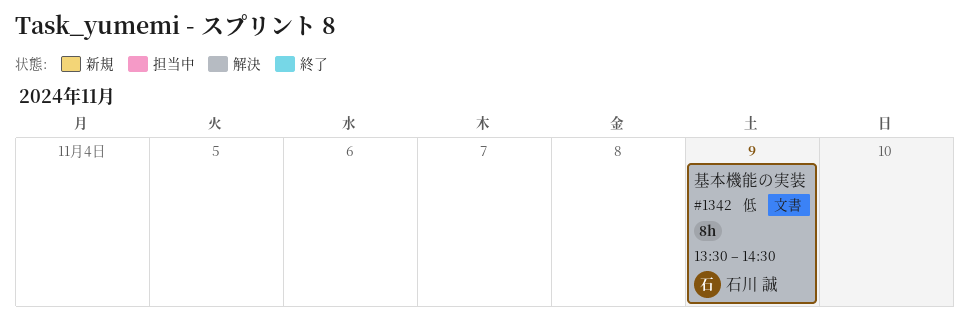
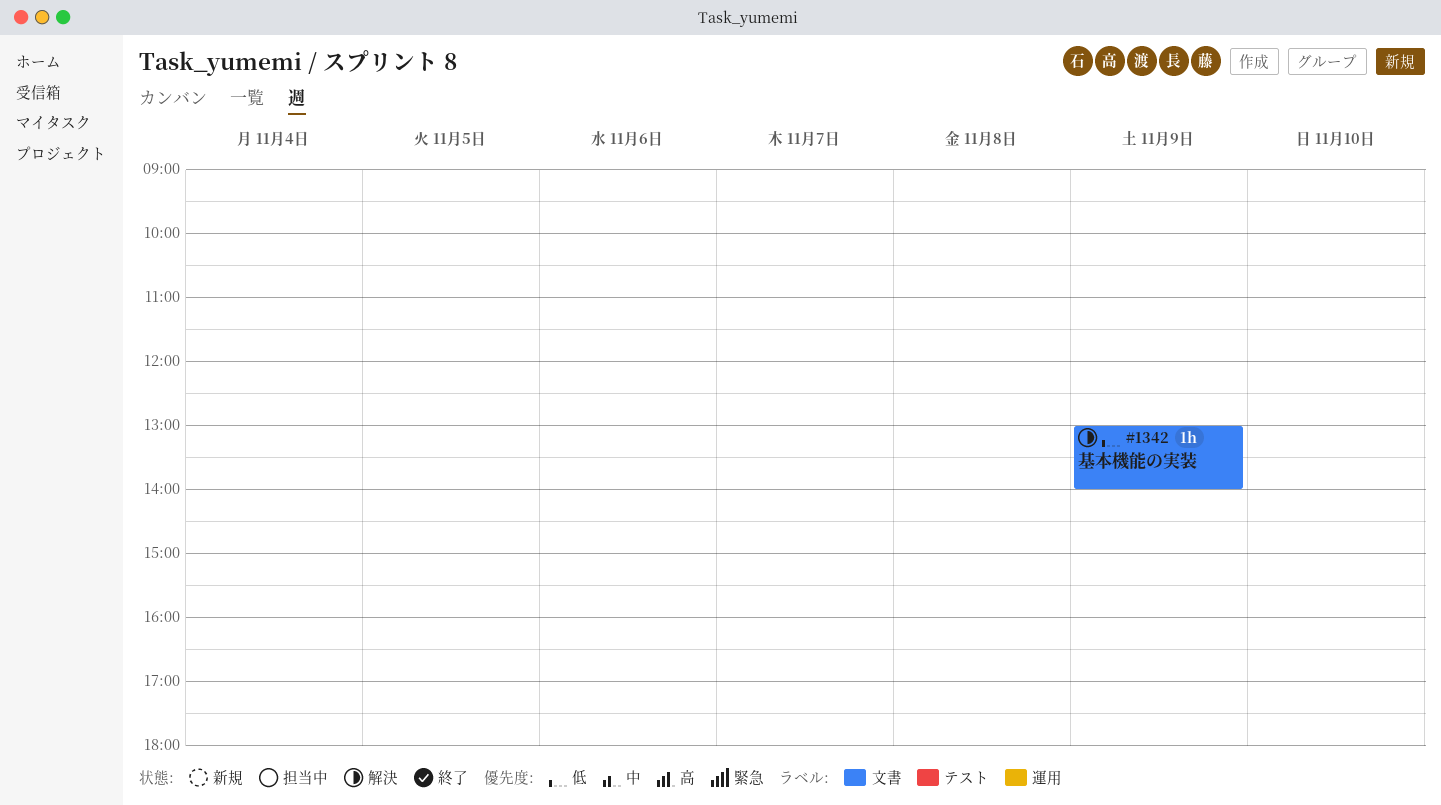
#1342, estimate: 8h -> 1h
#1342, begins: 13:30 -> 13:00
#1342, ends: 14:30 -> 14:00

